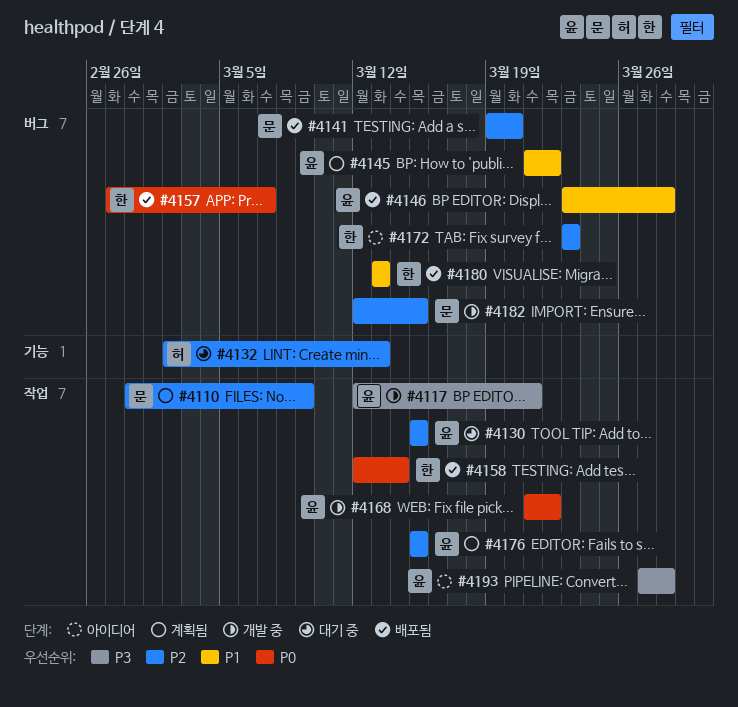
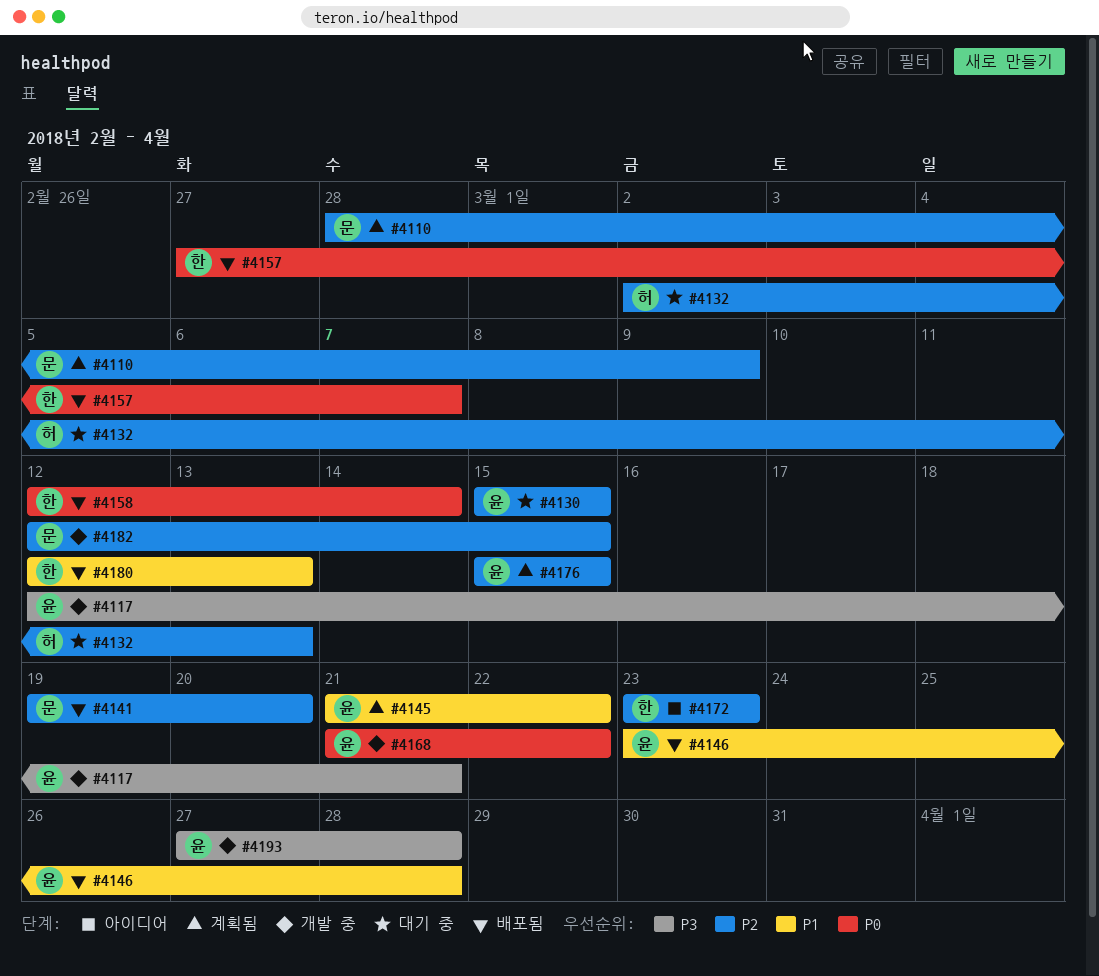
#4180, start: Mar 13 -> Mar 12
#4193, status: 아이디어 -> 개발 중

